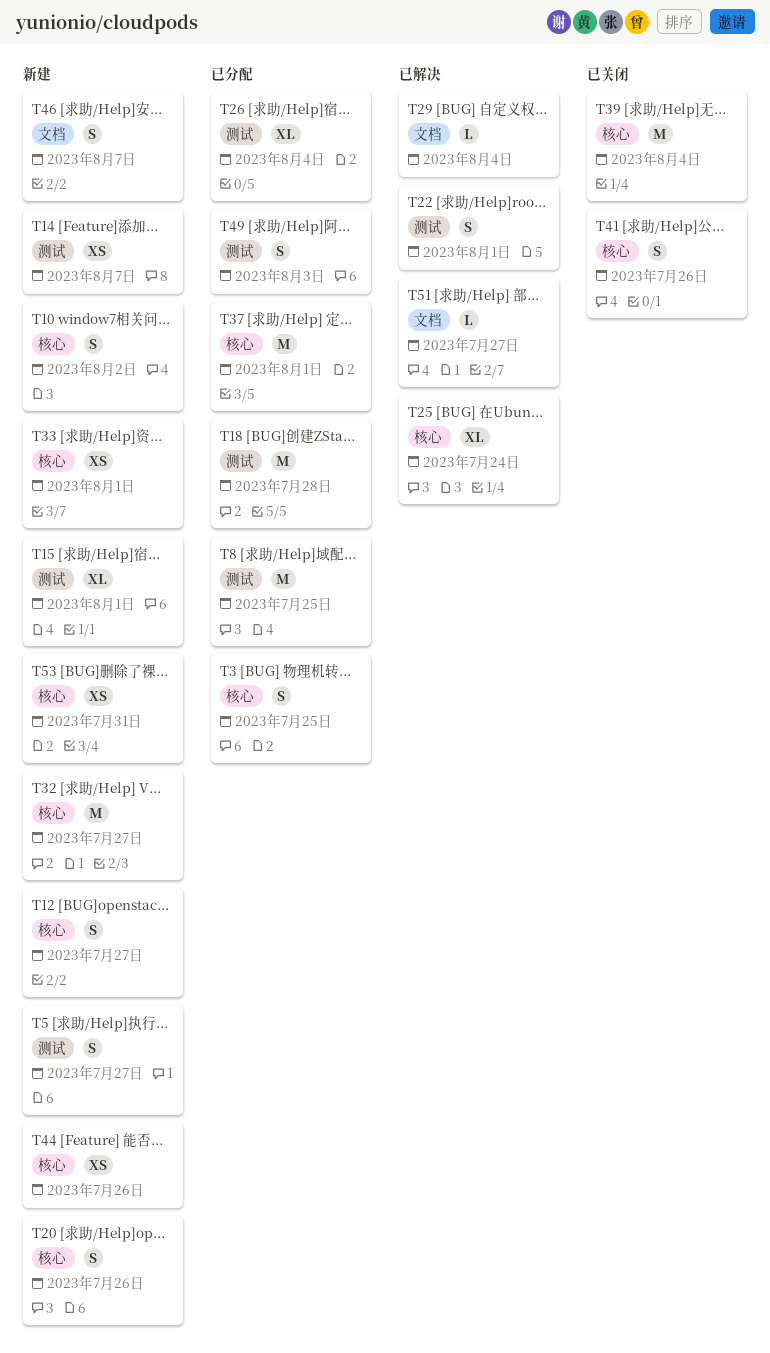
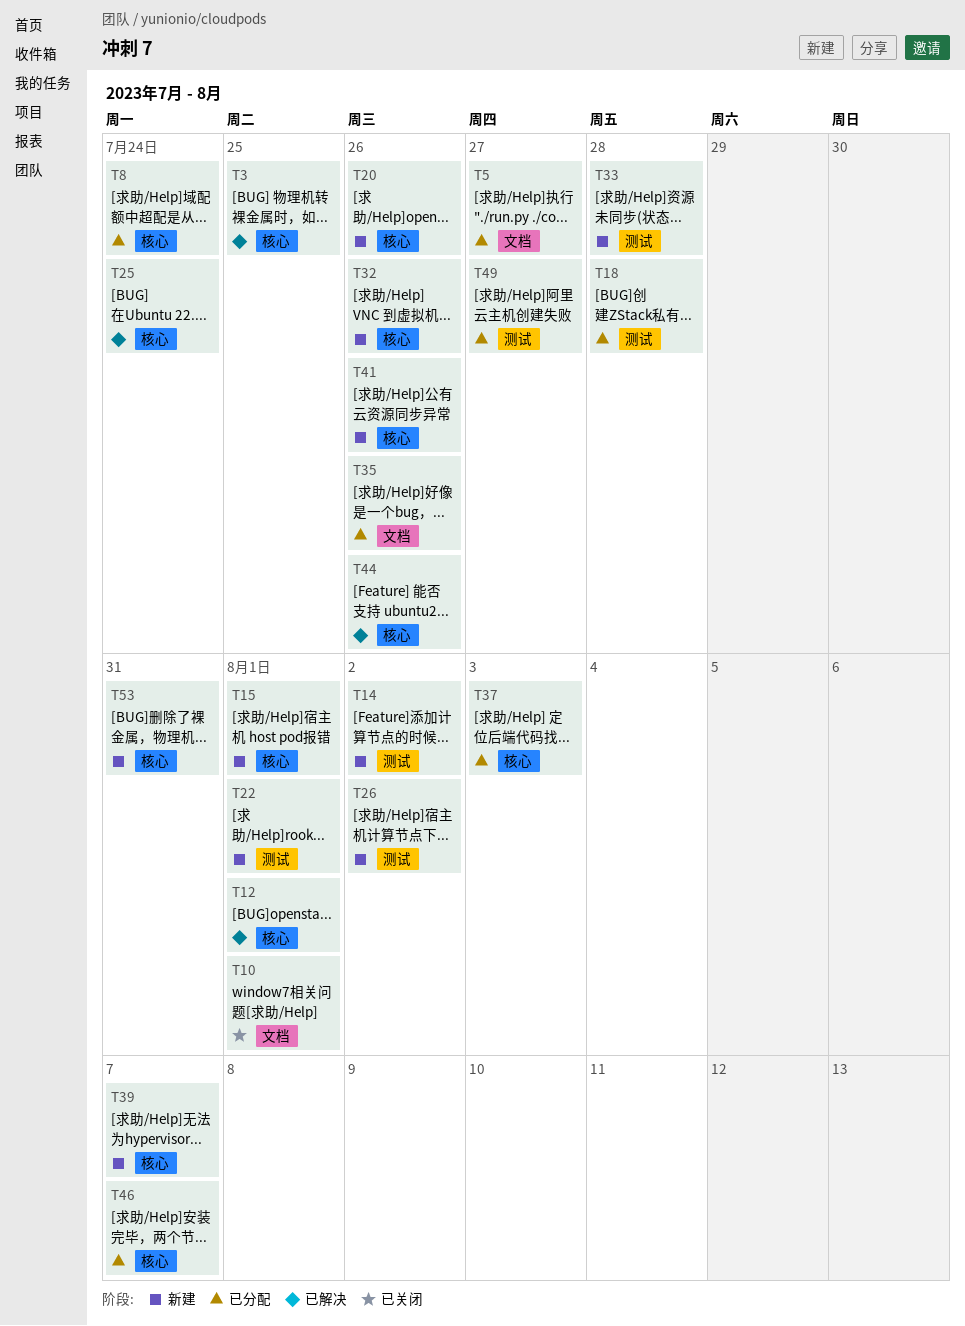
T3, status: 已分配 -> 已解决
T5, status: 新建 -> 已分配
T5, label: 测试 -> 文档
T8, label: 测试 -> 核心
T8, due: Jul 25 -> Jul 24
T10, status: 新建 -> 已关闭
T10, label: 核心 -> 文档
T10, due: Aug 2 -> Aug 1
T12, status: 新建 -> 已解决
T12, due: Jul 27 -> Aug 1
T14, due: Aug 7 -> Aug 2
T15, label: 测试 -> 核心
T22, status: 已解决 -> 新建
T26, status: 已分配 -> 新建
T26, due: Aug 4 -> Aug 2
T29: present -> none
T32, due: Jul 27 -> Jul 26
T33, label: 核心 -> 测试
T33, due: Aug 1 -> Jul 28
T35: none -> present
T37, due: Aug 1 -> Aug 3
T39, status: 已关闭 -> 新建
T39, due: Aug 4 -> Aug 7
T41, status: 已关闭 -> 新建
T44, status: 新建 -> 已解决
T46, status: 新建 -> 已分配
T46, label: 文档 -> 核心
T49, due: Aug 3 -> Jul 27
T51: present -> none

